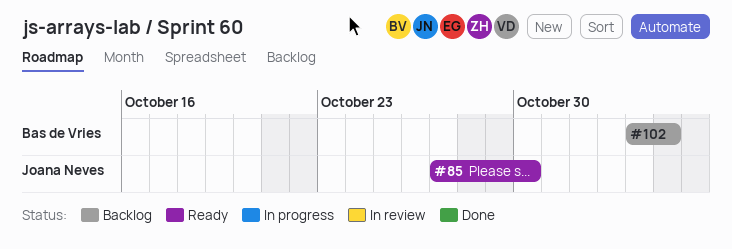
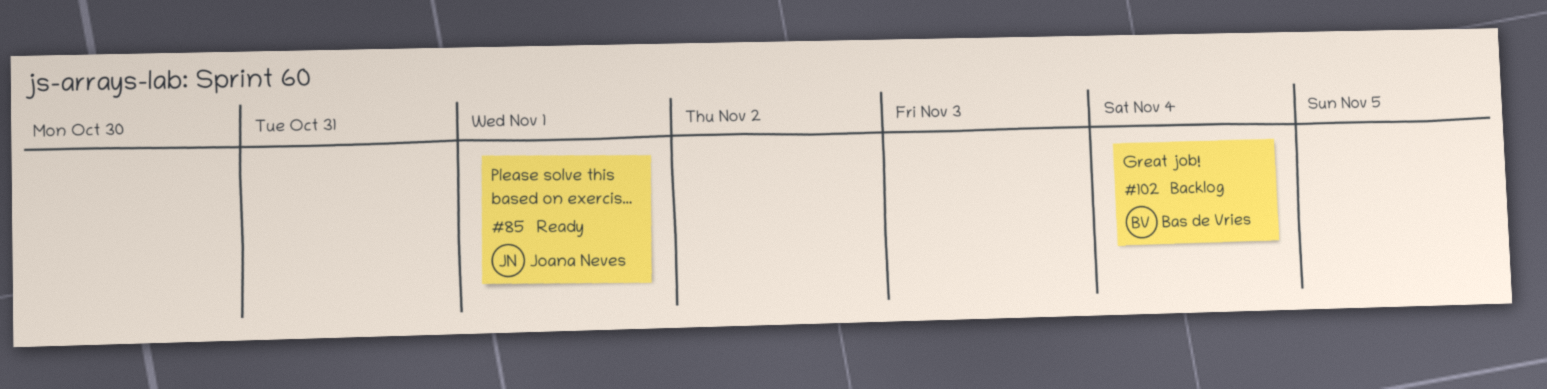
#85, due: Oct 30 -> Nov 1

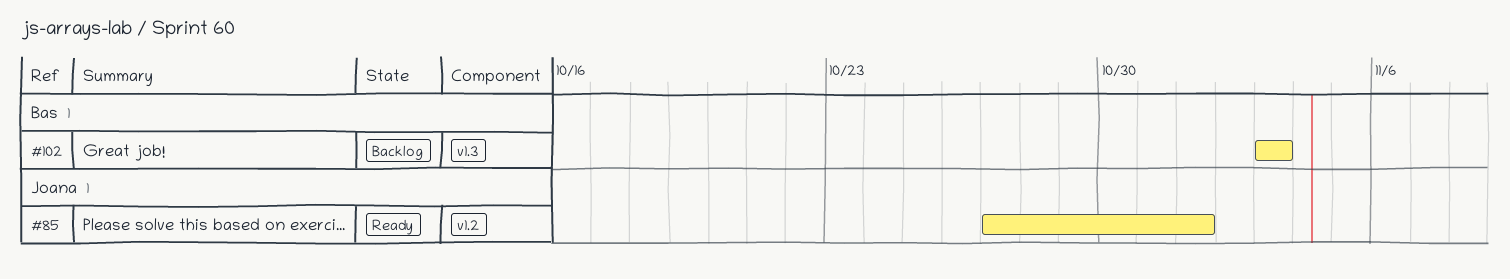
#102, due: Nov 4 -> Nov 3

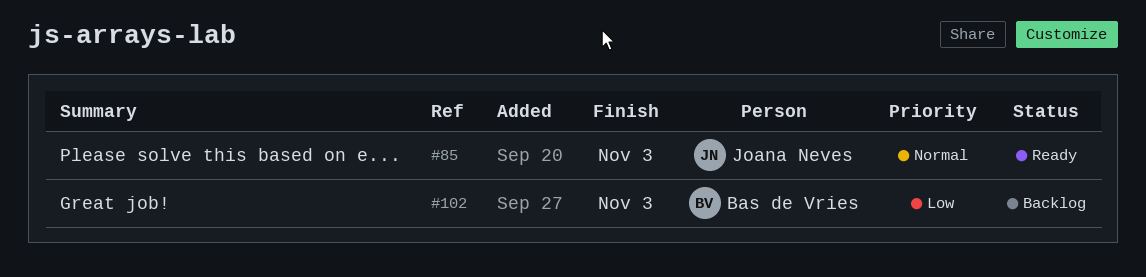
#85, due: Nov 1 -> Nov 3

